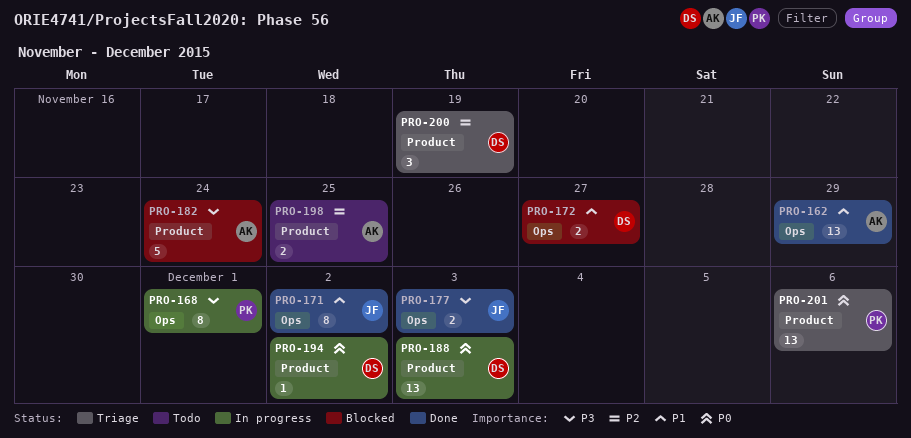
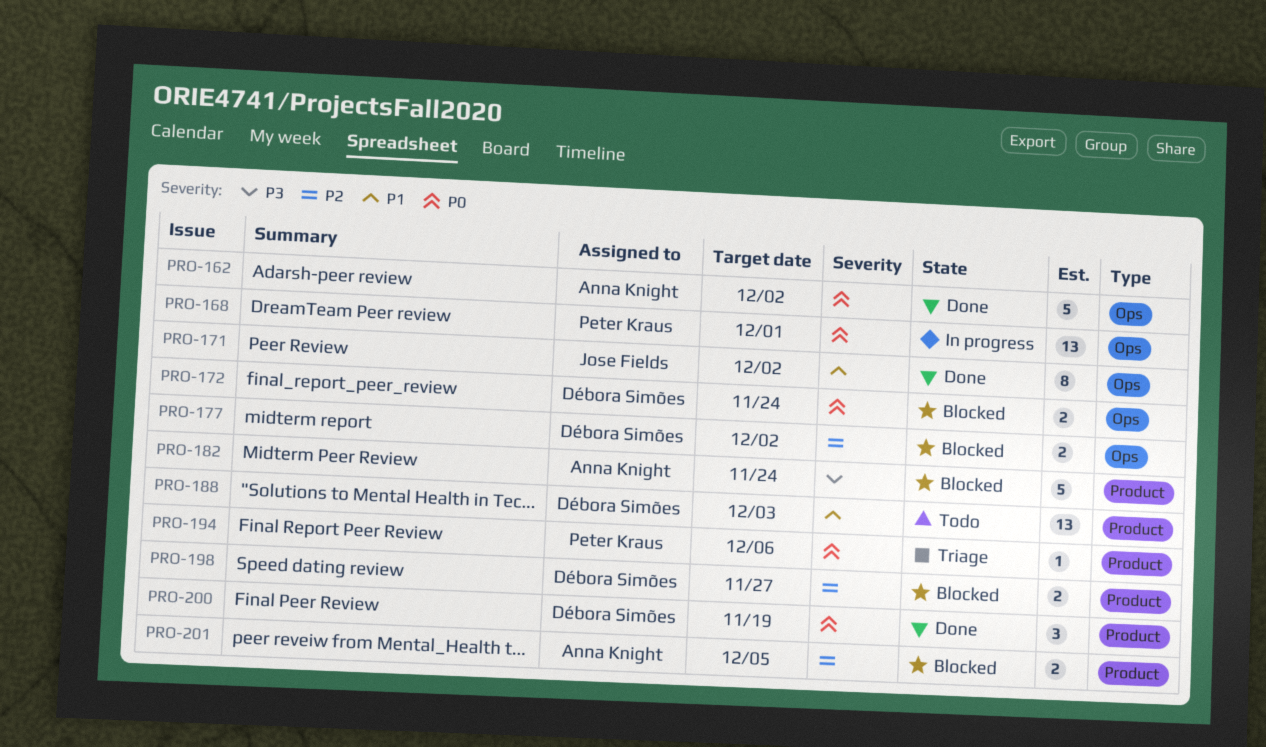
PRO-162, priority: P1 -> P0
PRO-162, estimate: 13 -> 5
PRO-162, due: Nov 29 -> Dec 2
PRO-168, priority: P3 -> P0
PRO-168, estimate: 8 -> 13
PRO-172, priority: P1 -> P0
PRO-172, due: Nov 27 -> Nov 24
PRO-177, status: Done -> Blocked
PRO-177, owner: Jose Fields -> Débora Simões
PRO-177, priority: P3 -> P2
PRO-177, due: Dec 3 -> Dec 2
PRO-188, status: In progress -> Todo
PRO-188, priority: P0 -> P1
PRO-194, status: In progress -> Triage
PRO-194, owner: Débora Simões -> Peter Kraus
PRO-194, due: Dec 2 -> Dec 6
PRO-198, status: Todo -> Blocked
PRO-198, owner: Anna Knight -> Débora Simões
PRO-198, due: Nov 25 -> Nov 27
PRO-200, status: Triage -> Done
PRO-200, priority: P2 -> P0
PRO-201, status: Triage -> Blocked
PRO-201, owner: Peter Kraus -> Anna Knight
PRO-201, priority: P0 -> P2
PRO-201, estimate: 13 -> 2
PRO-201, due: Dec 6 -> Dec 5

